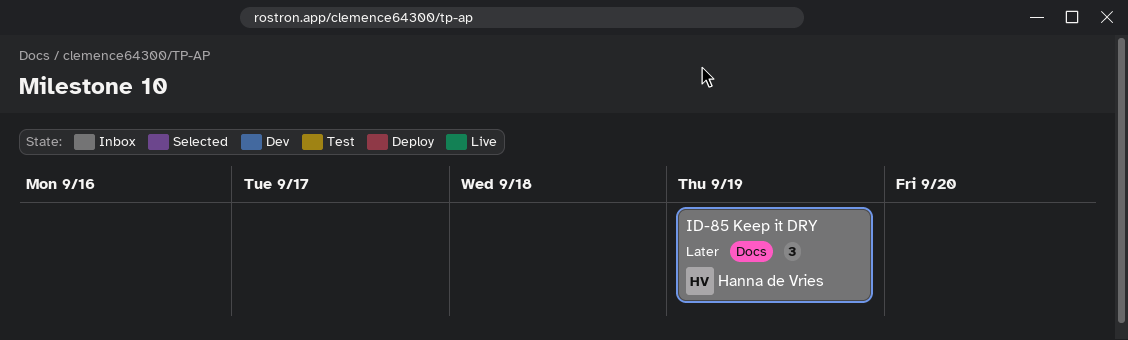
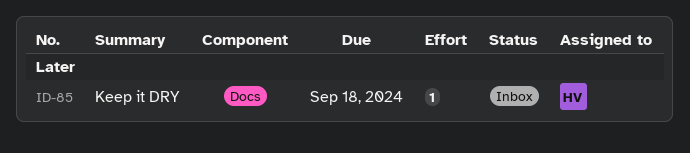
ID-85, estimate: 3 -> 1
ID-85, due: Sep 19 -> Sep 18

